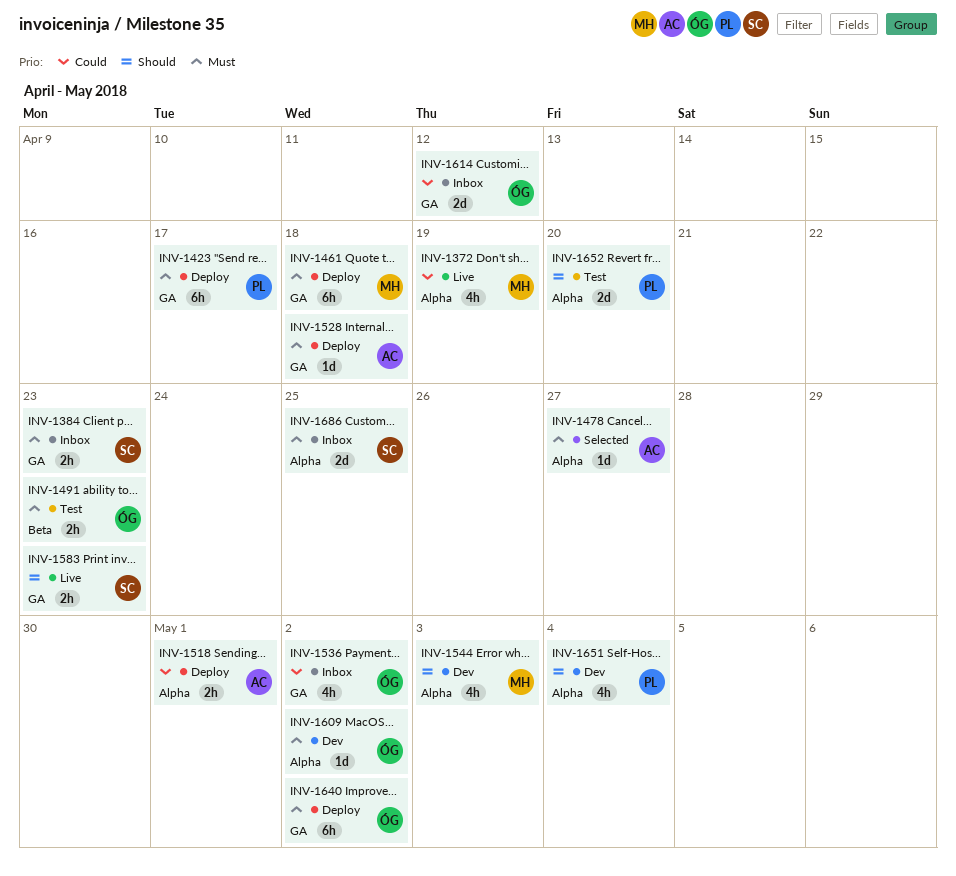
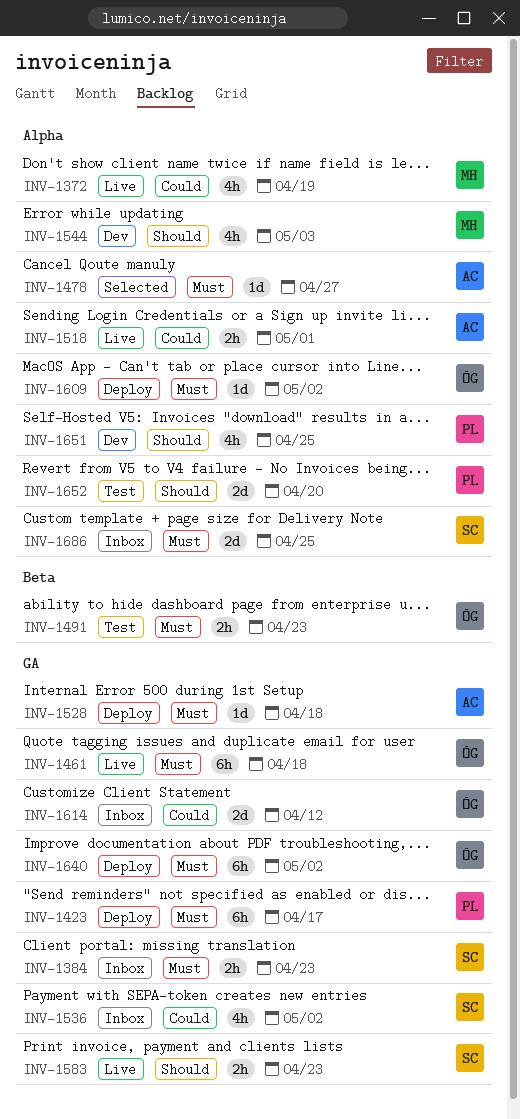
INV-1461, status: Deploy -> Live
INV-1461, owner: MH -> ÓG
INV-1518, status: Deploy -> Live
INV-1536, owner: ÓG -> SC
INV-1609, status: Dev -> Deploy
INV-1651, due: May 4 -> Apr 25

